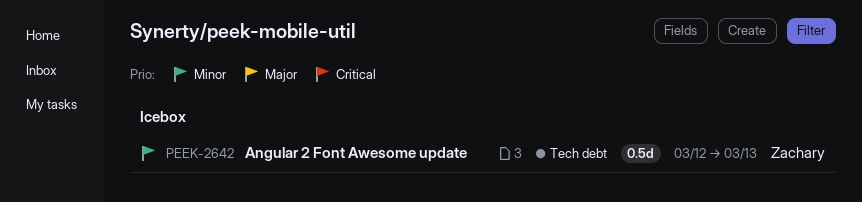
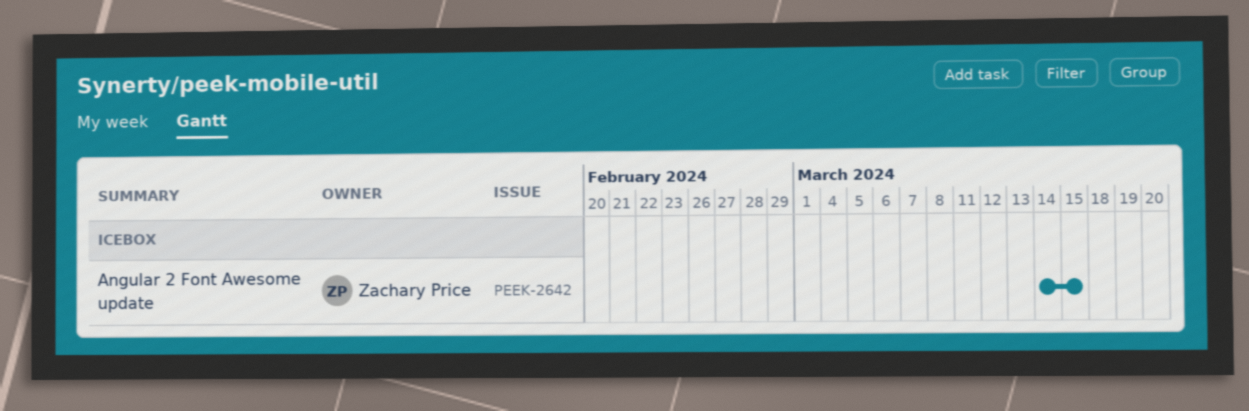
PEEK-2642, start: Mar 12 -> Mar 14
PEEK-2642, due: Mar 13 -> Mar 15

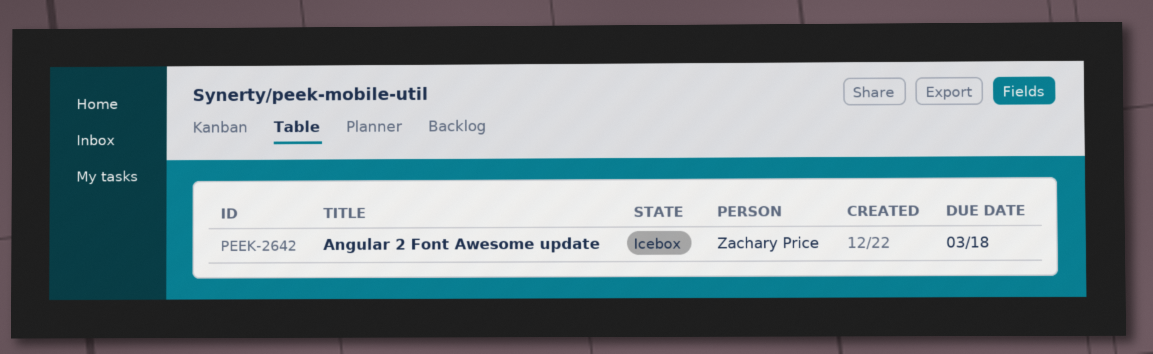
PEEK-2642, due: Mar 15 -> Mar 18

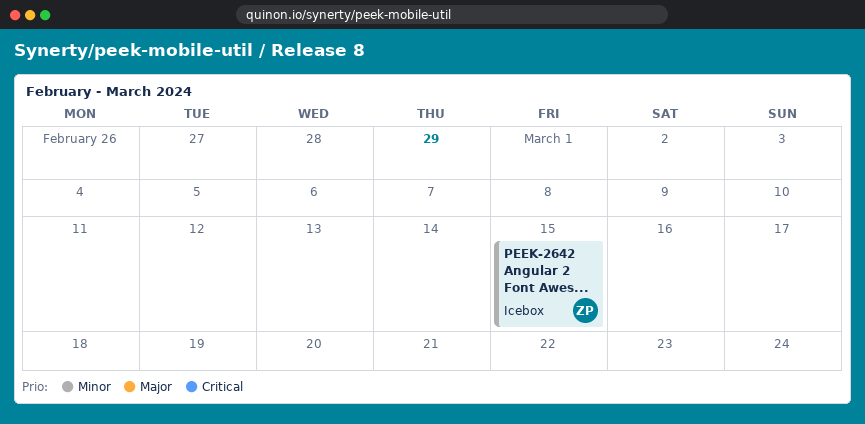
PEEK-2642, due: Mar 18 -> Mar 15

